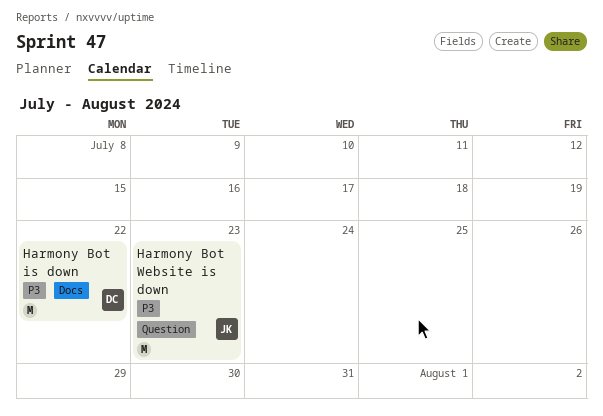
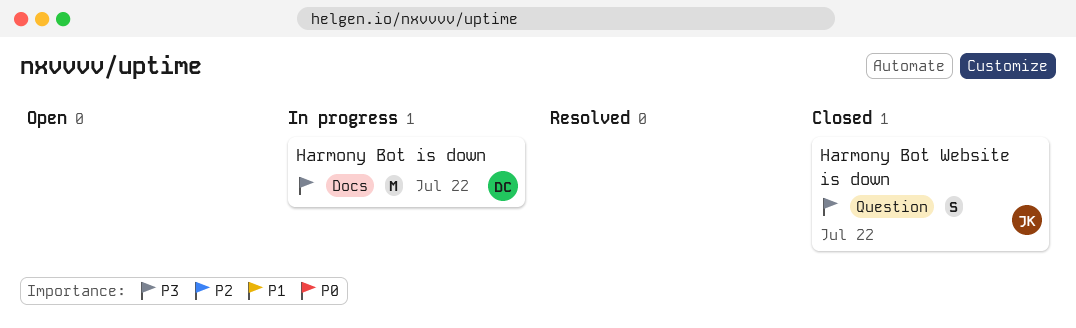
Harmony Bot Website is down, estimate: M -> S
Harmony Bot Website is down, due: Jul 23 -> Jul 22

